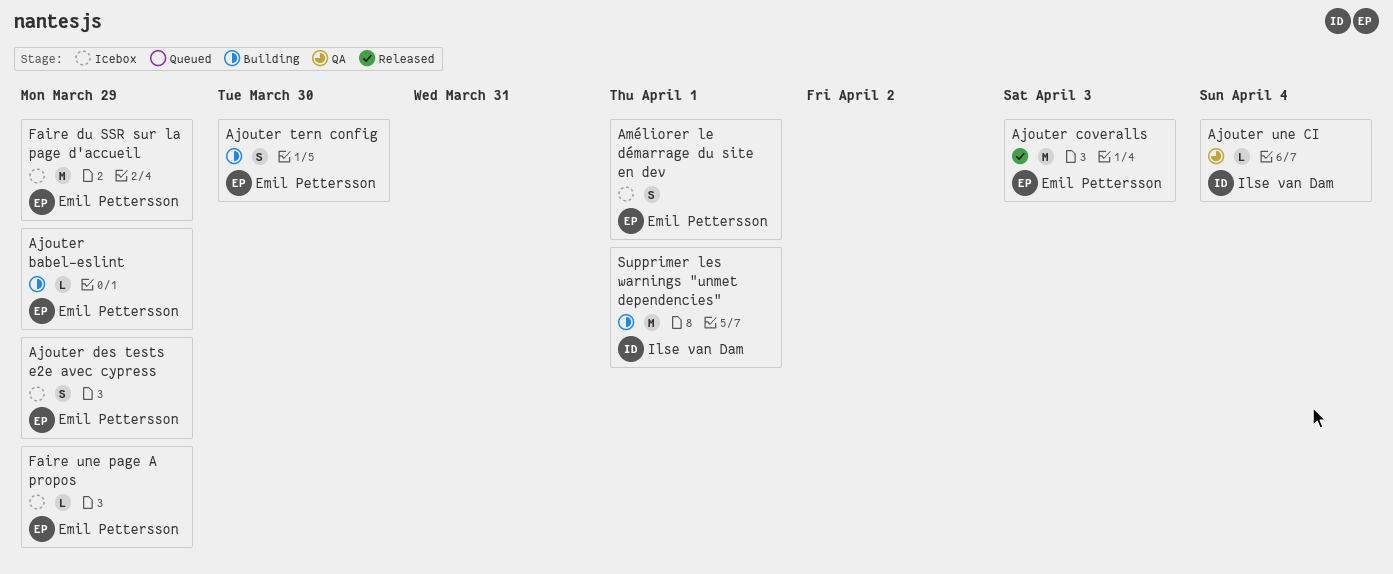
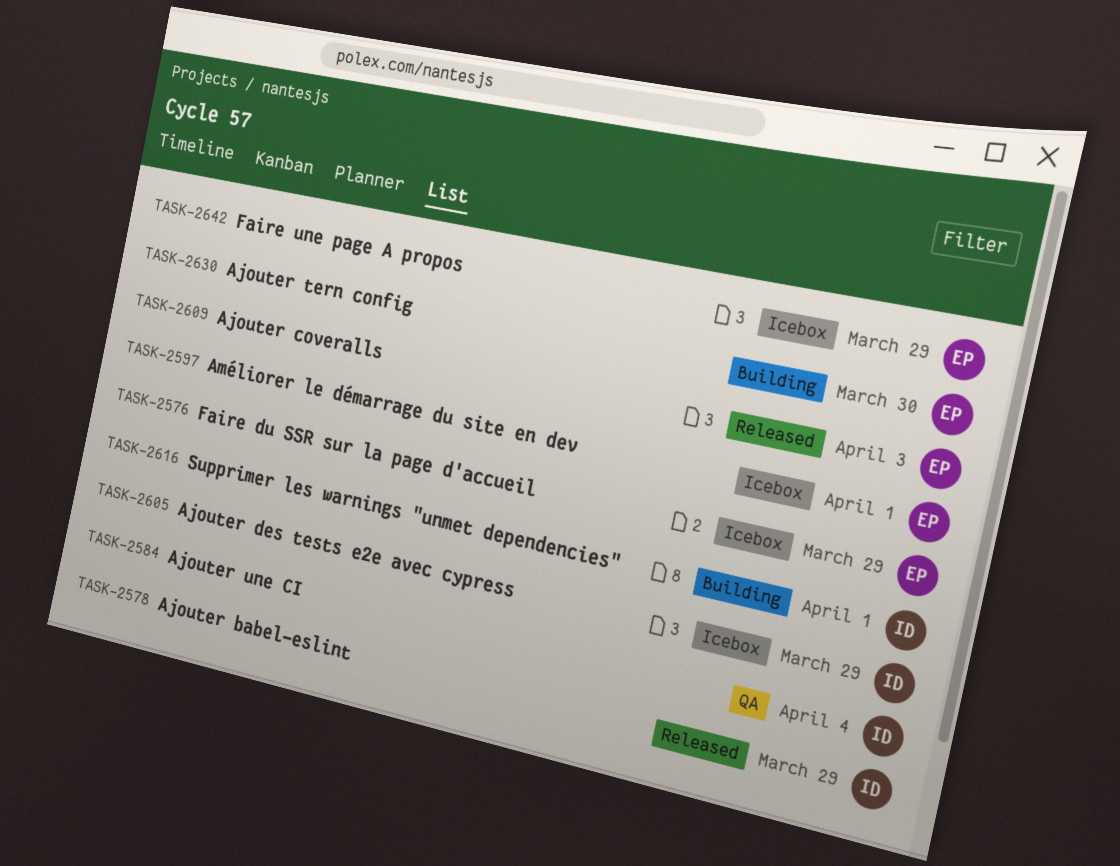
Ajouter babel-eslint, status: Building -> Released
Ajouter babel-eslint, owner: Emil Pettersson -> Ilse van Dam
Ajouter des tests e2e avec cypress, owner: Emil Pettersson -> Ilse van Dam

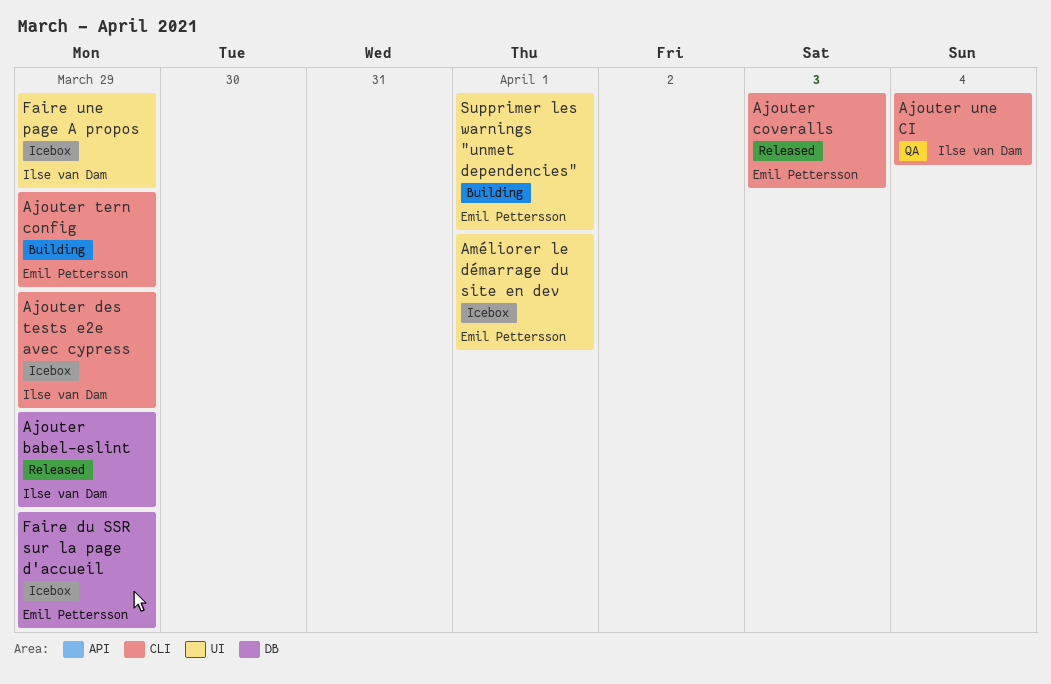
Ajouter tern config, due: Mar 30 -> Mar 29
Faire une page A propos, owner: Emil Pettersson -> Ilse van Dam
Supprimer les warnings "unmet dependencies", owner: Ilse van Dam -> Emil Pettersson

